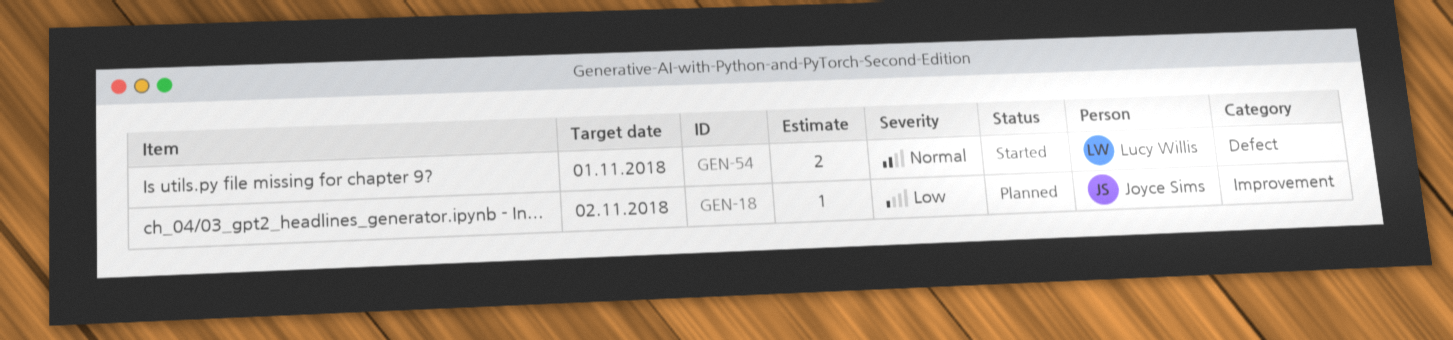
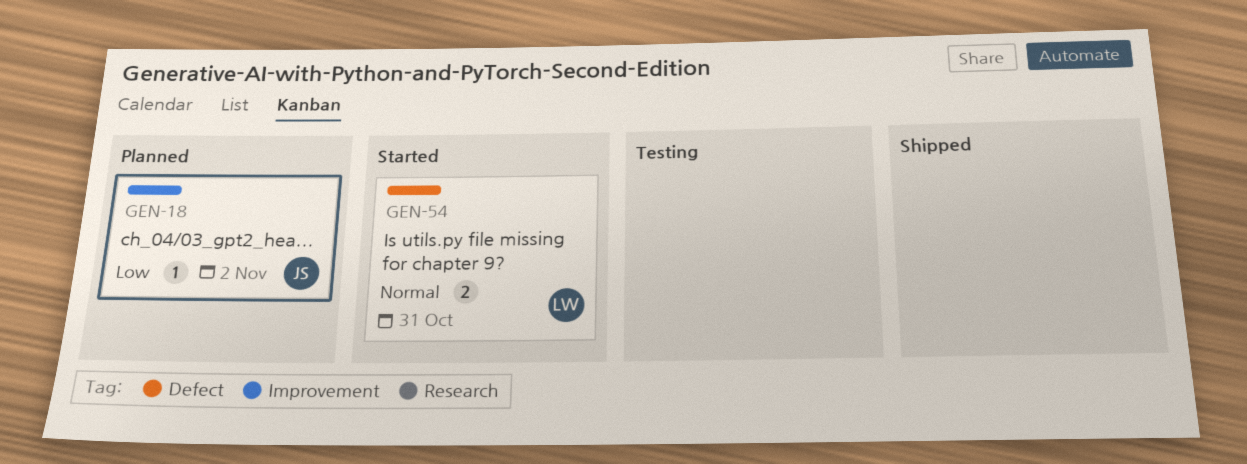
GEN-54, due: Nov 1 -> Oct 31

